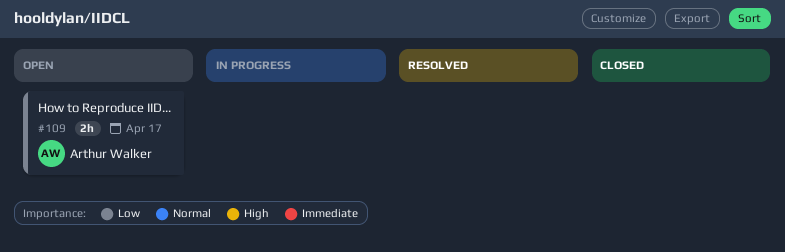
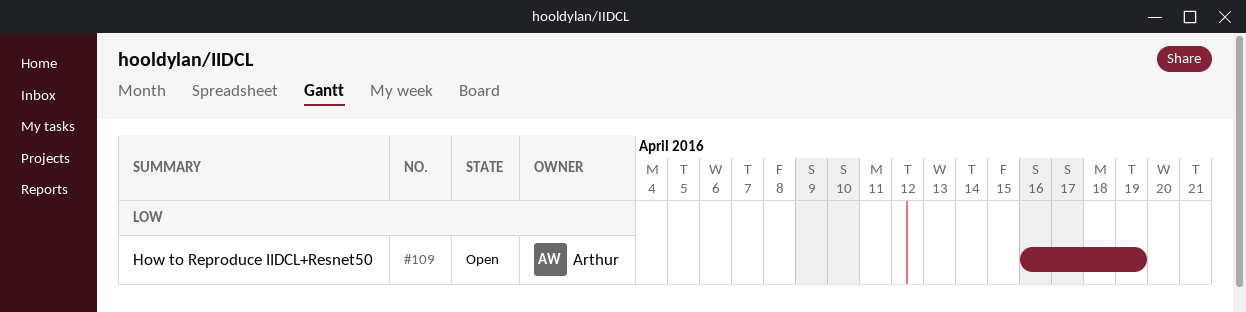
#109, due: Apr 17 -> Apr 19

